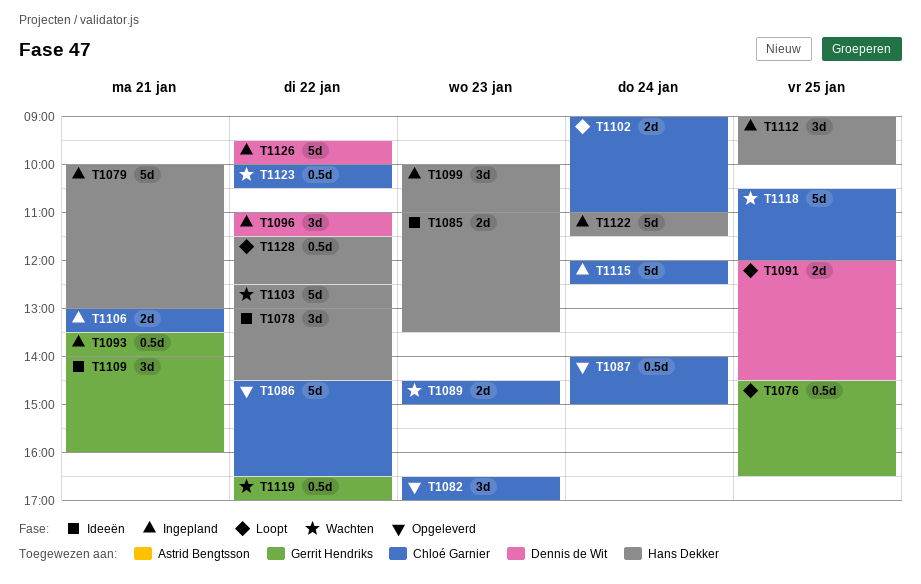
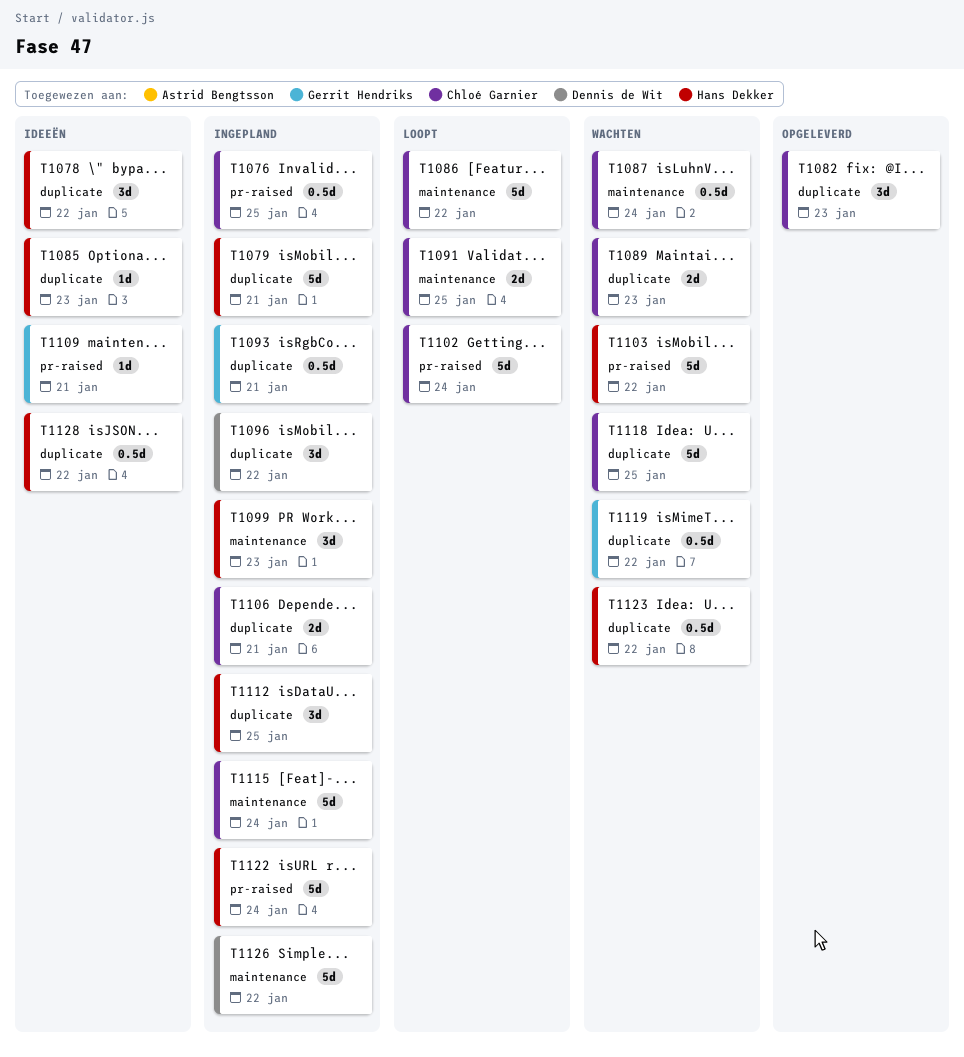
T1076, status: Loopt -> Ingepland
T1076, owner: Gerrit Hendriks -> Chloé Garnier
T1085, estimate: 2d -> 1d
T1086, status: Opgeleverd -> Loopt
T1087, status: Opgeleverd -> Wachten
T1091, owner: Dennis de Wit -> Chloé Garnier
T1102, estimate: 2d -> 5d
T1109, estimate: 3d -> 1d
T1123, owner: Chloé Garnier -> Hans Dekker
T1128, status: Loopt -> Ideeën

